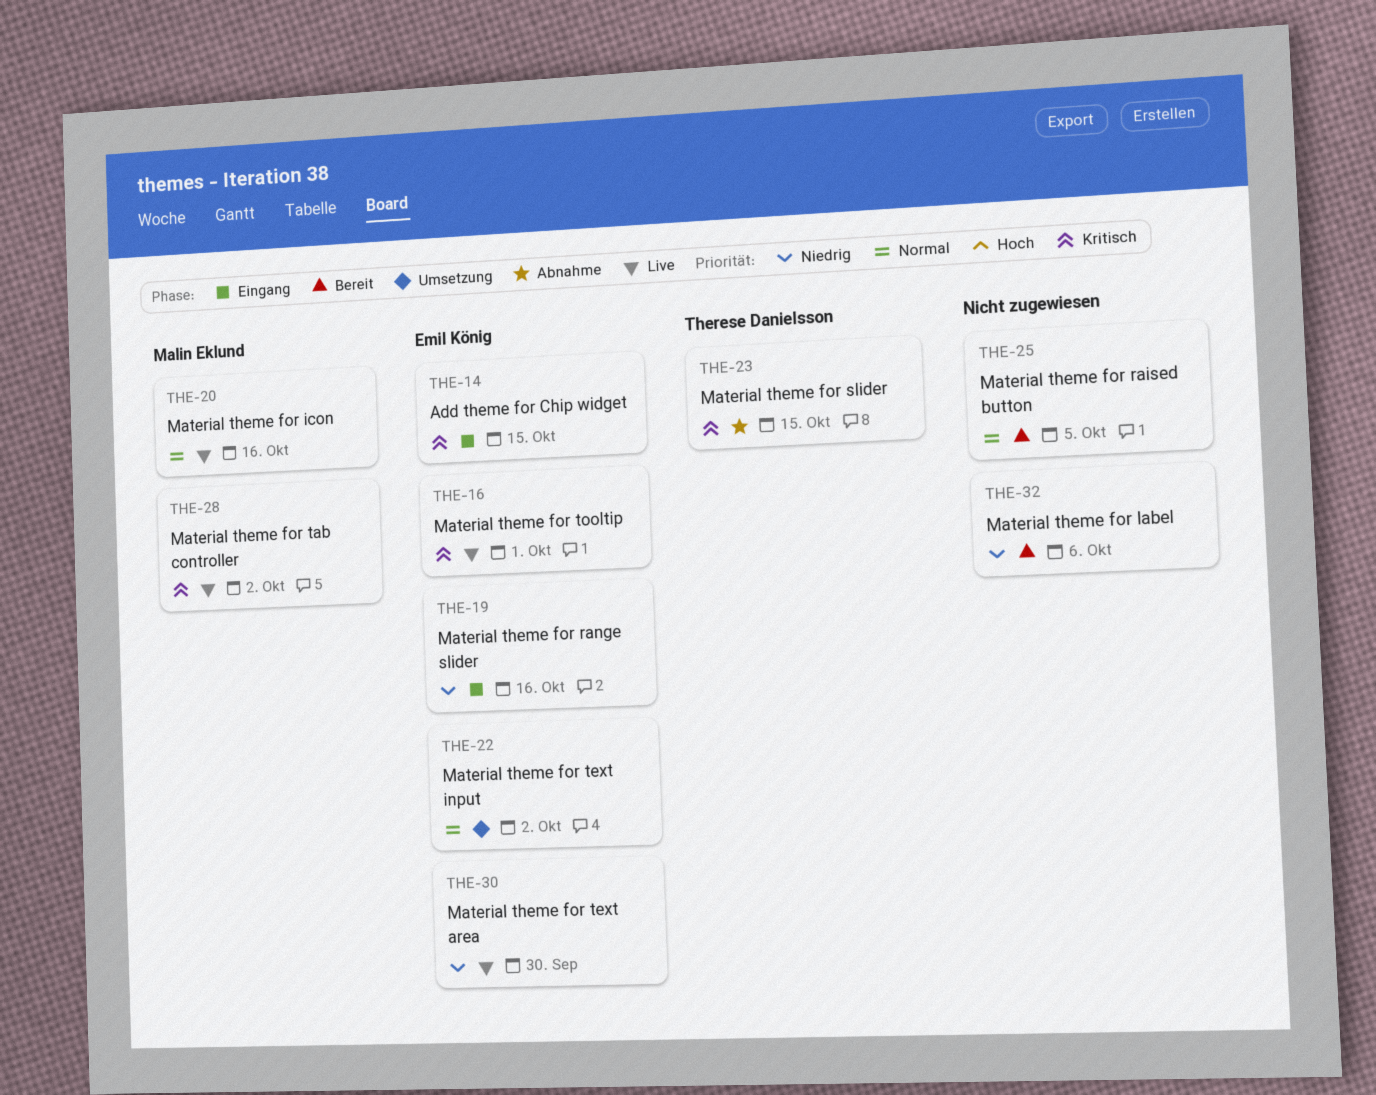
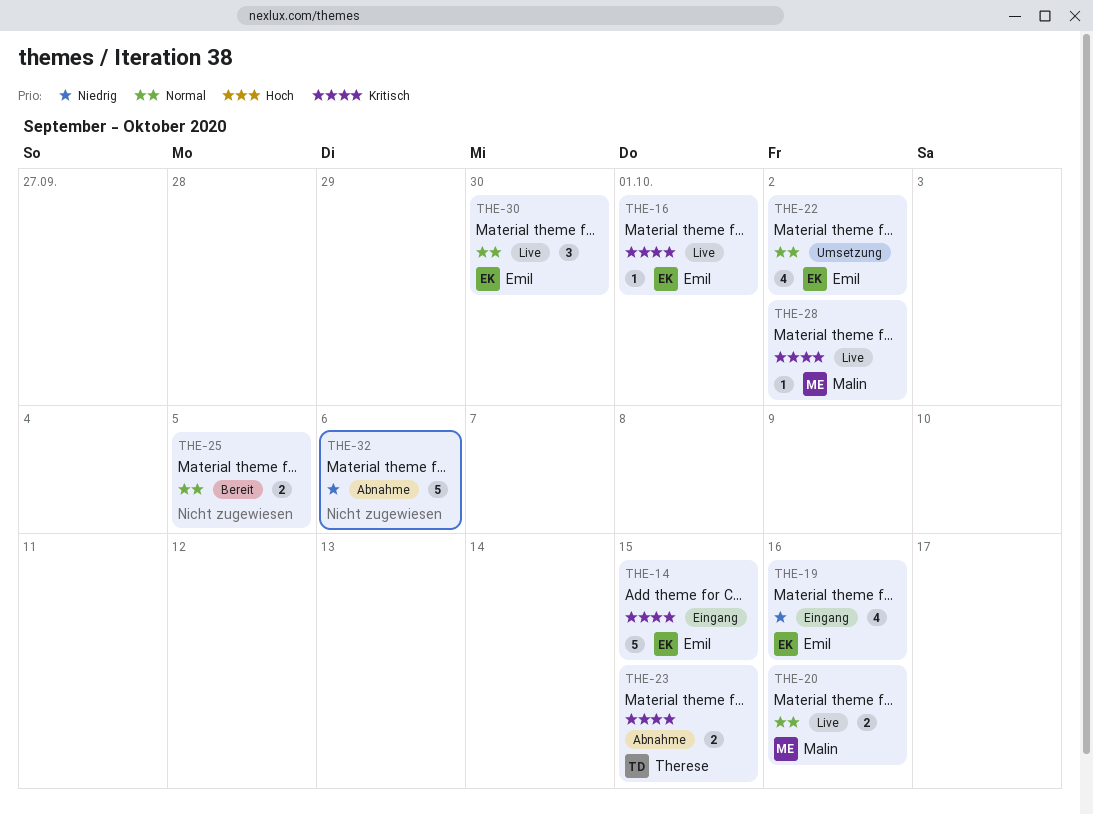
THE-30, priority: Niedrig -> Normal
THE-32, status: Bereit -> Abnahme

